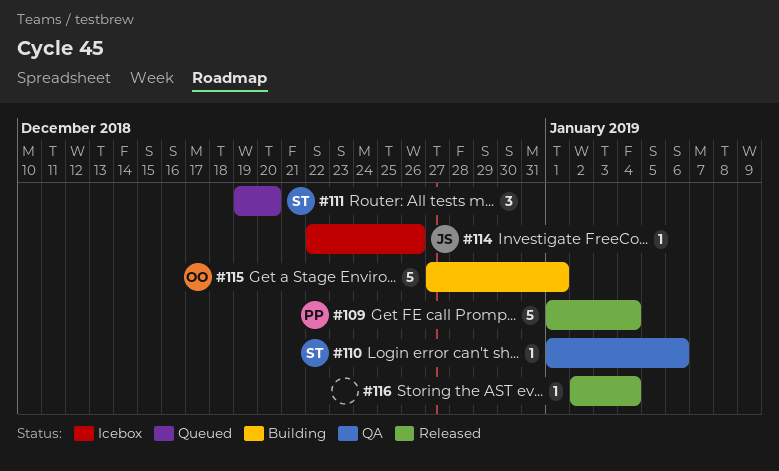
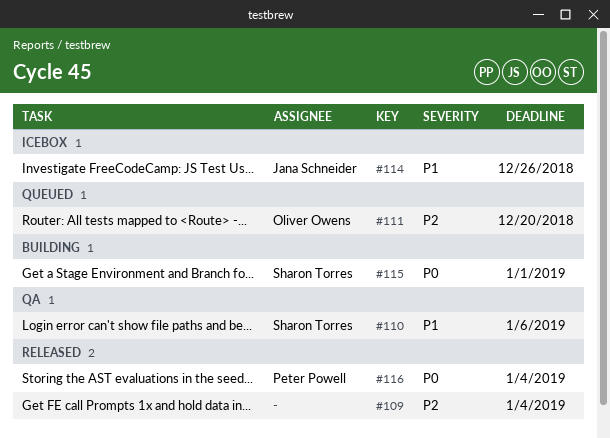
#109, owner: Peter Powell -> none
#111, owner: Sharon Torres -> Oliver Owens
#115, owner: Oliver Owens -> Sharon Torres
#116, owner: none -> Peter Powell

